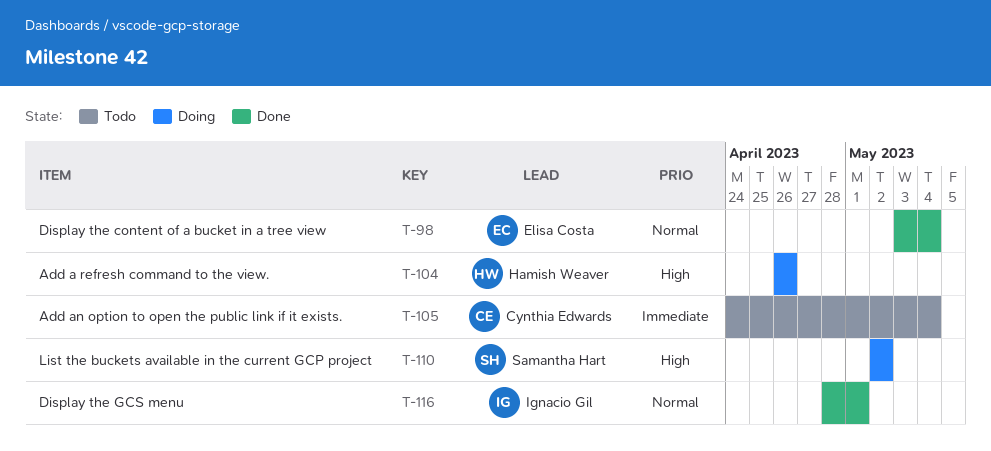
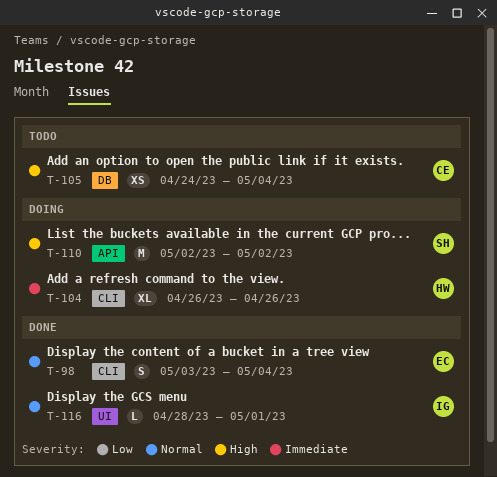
T-104, priority: High -> Immediate
T-105, priority: Immediate -> High

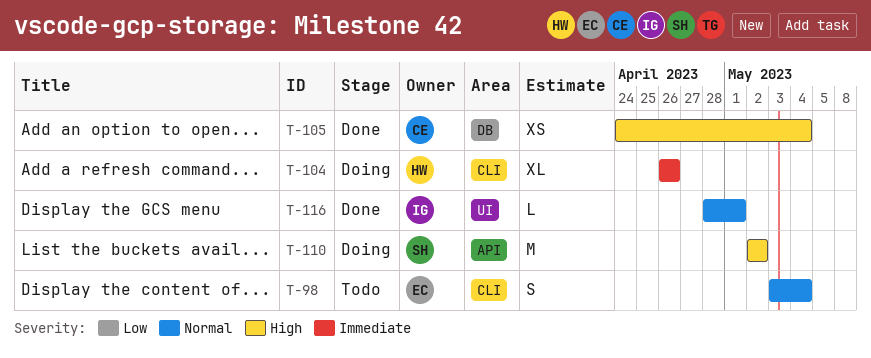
T-98, status: Done -> Todo
T-105, status: Todo -> Done

